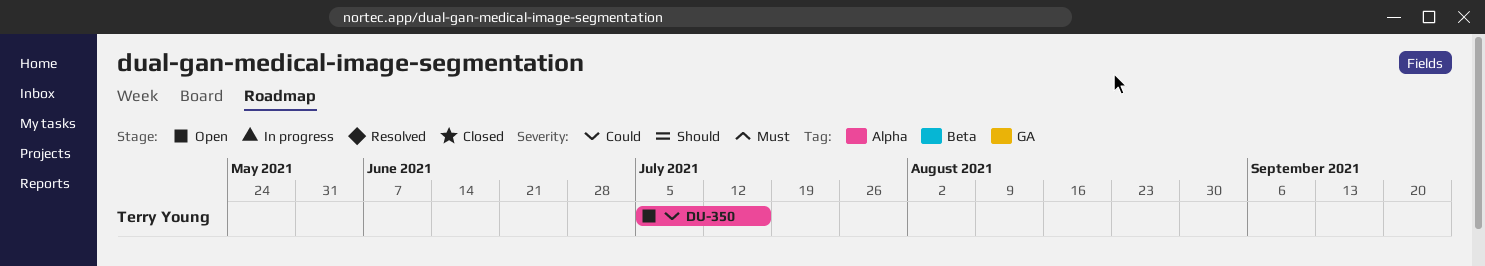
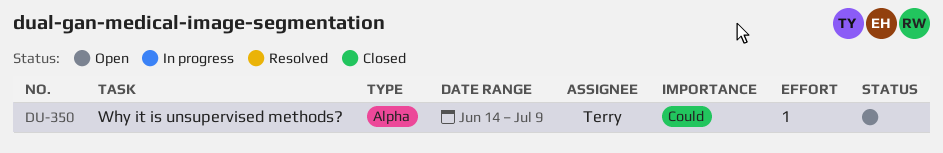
DU-350, start: Jul 5 -> Jun 14
DU-350, due: Jul 16 -> Jul 9

